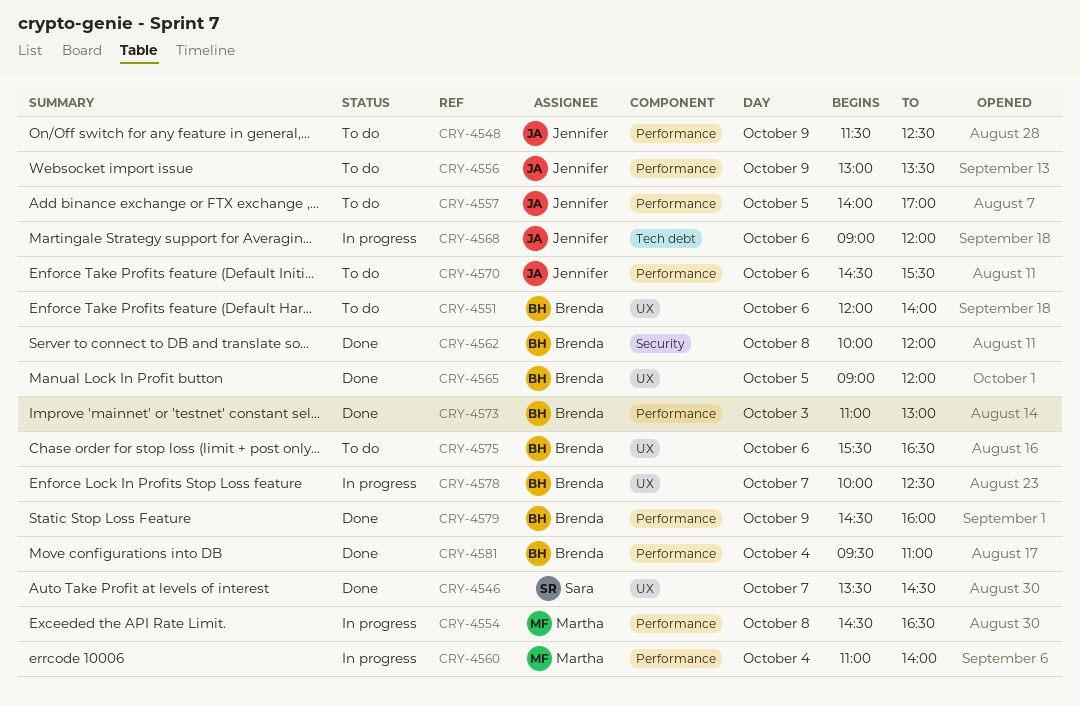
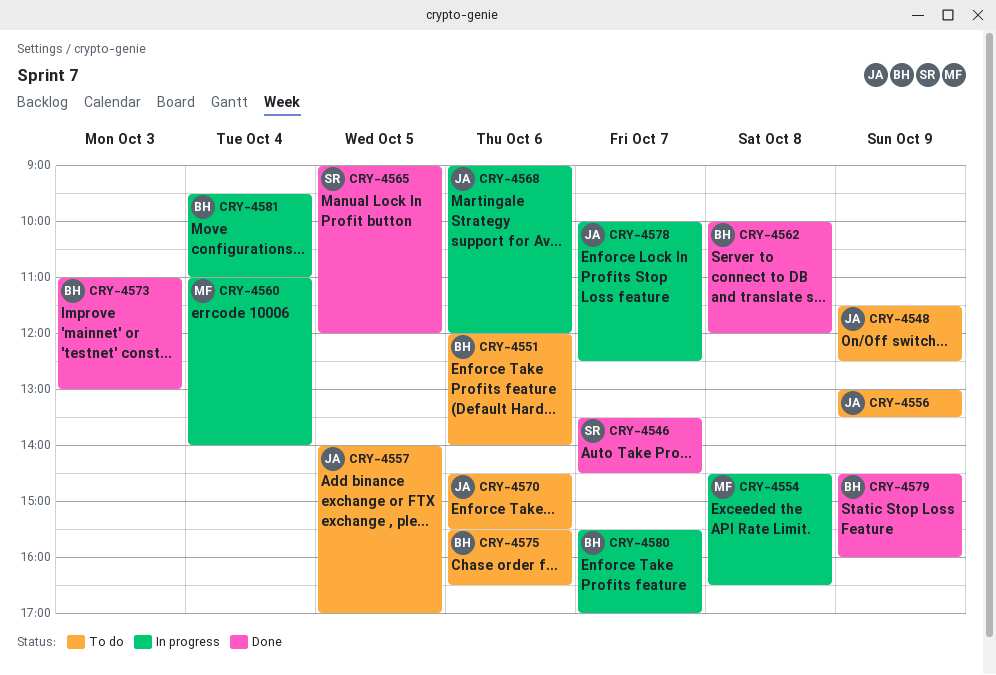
CRY-4565, owner: Brenda -> Sara
CRY-4578, owner: Brenda -> Jennifer
CRY-4580: none -> present
CRY-4581, status: Done -> In progress

